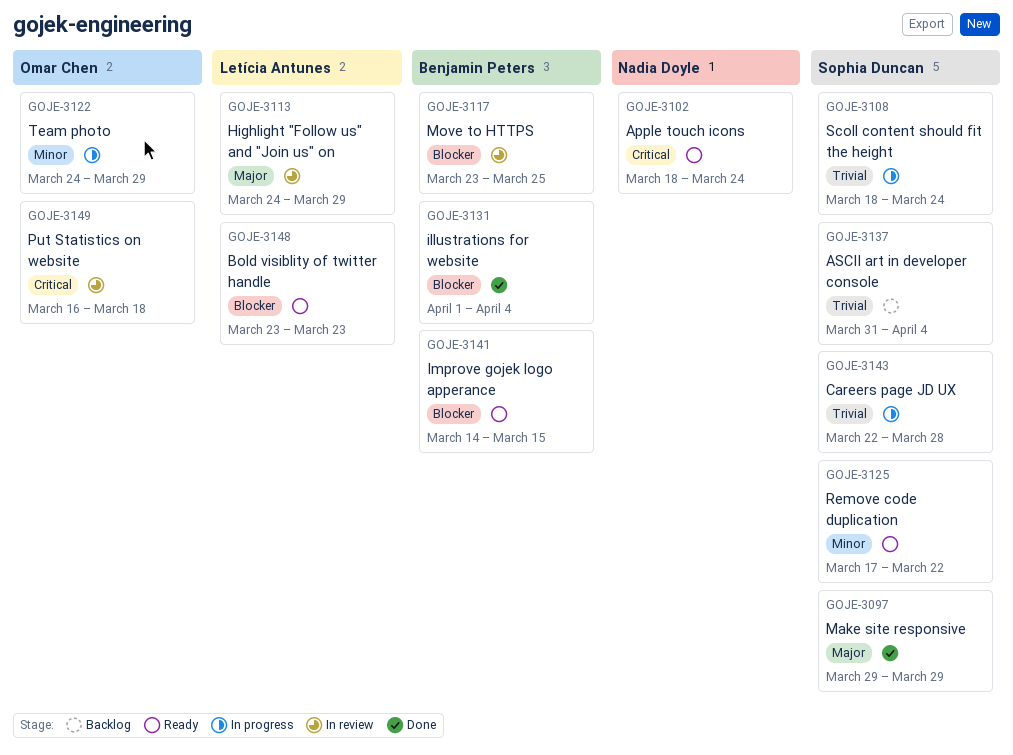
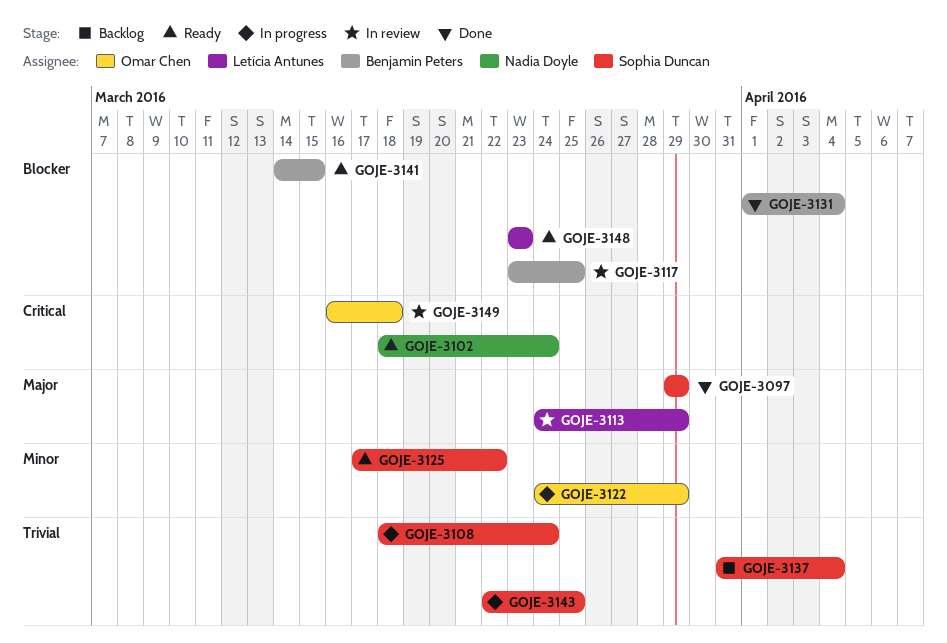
GOJE-3143, due: Mar 28 -> Mar 25

